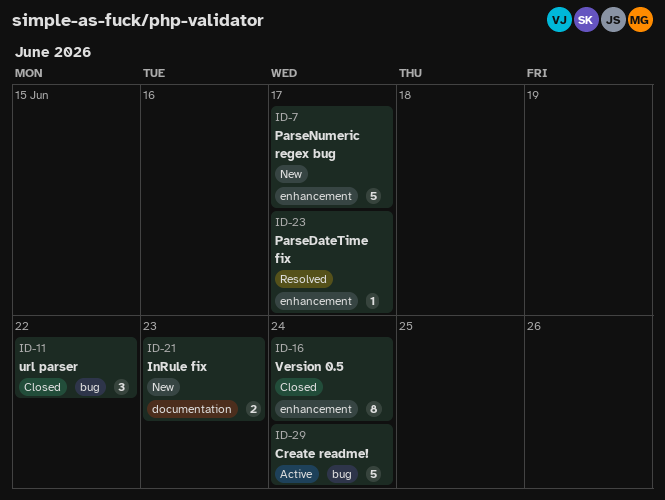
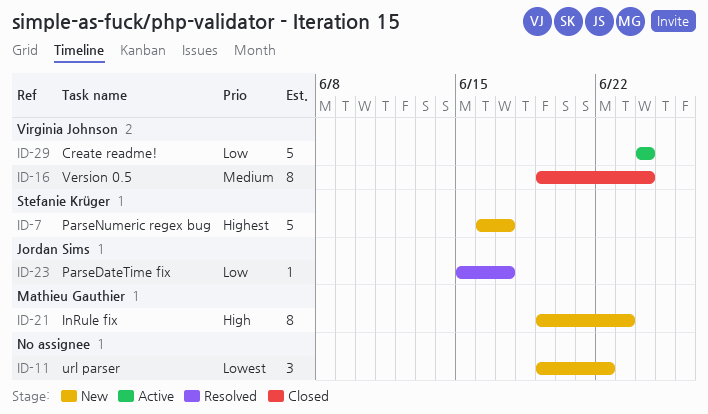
ID-11, status: Closed -> New
ID-21, estimate: 2 -> 8

